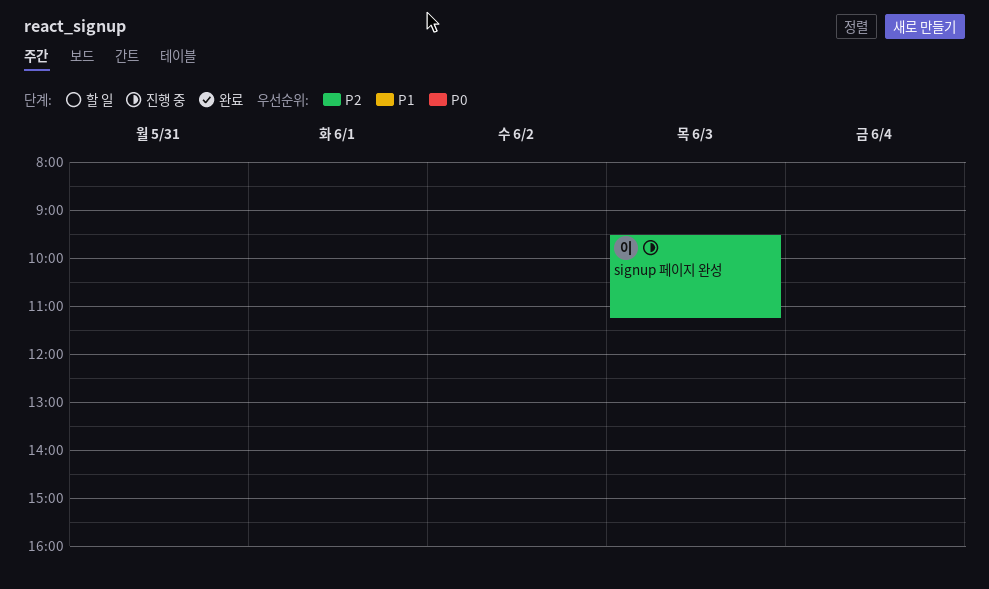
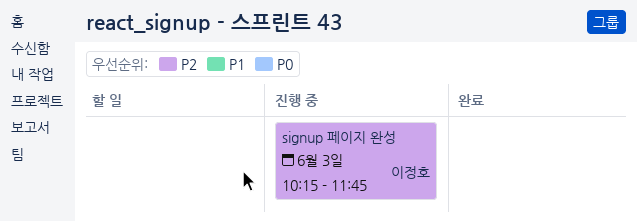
signup 페이지 완성, begins: 09:30 -> 10:15
signup 페이지 완성, ends: 11:15 -> 11:45

